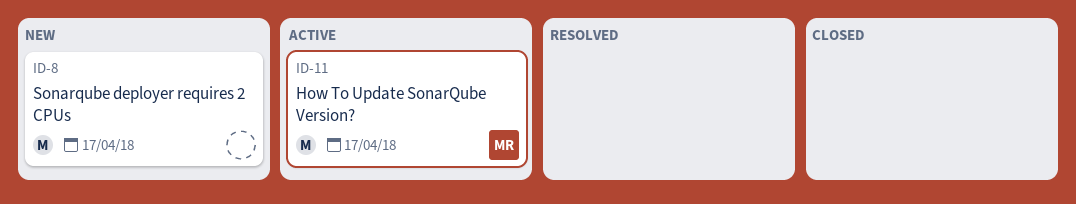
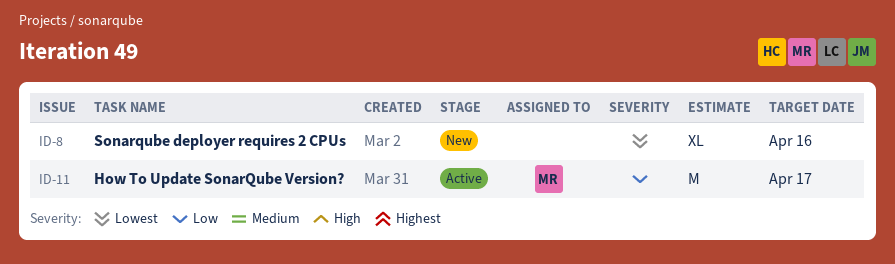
ID-8, estimate: M -> XL
ID-8, due: Apr 17 -> Apr 16

